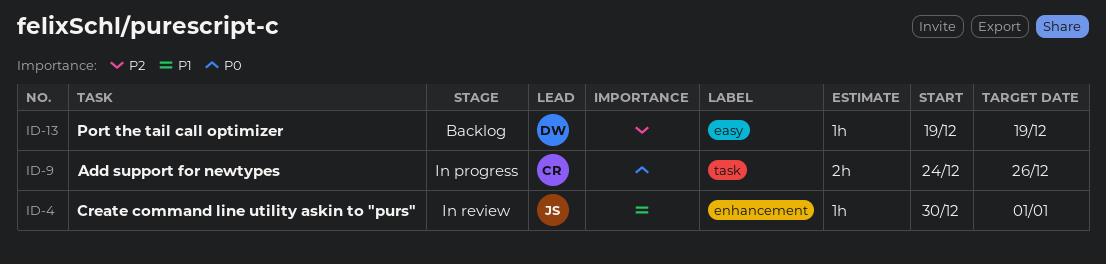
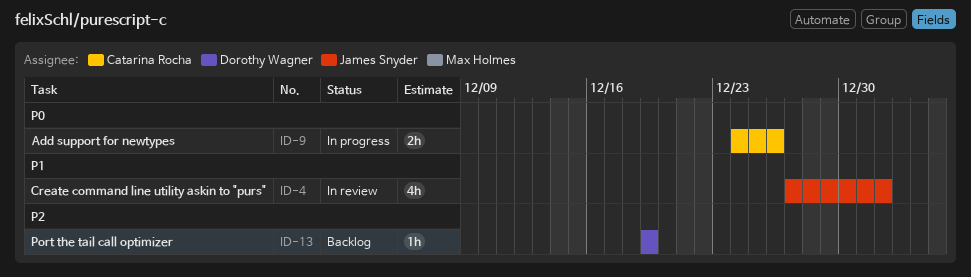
ID-4, estimate: 1h -> 4h
ID-4, start: Dec 30 -> Dec 27

